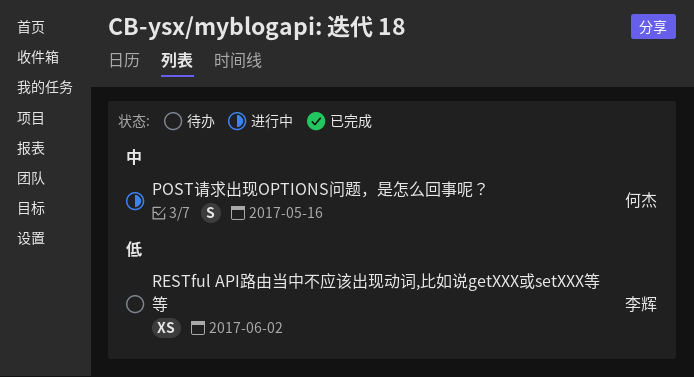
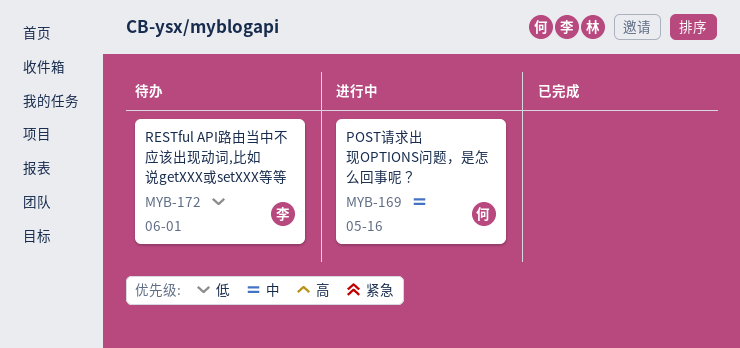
RESTful API路由当中不应该出现动词,比如说getXXX或setXXX等等, due: Jun 2 -> Jun 1

